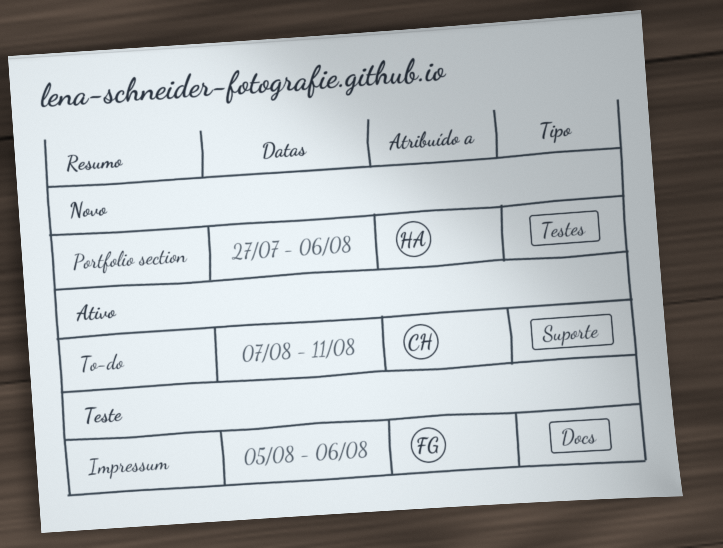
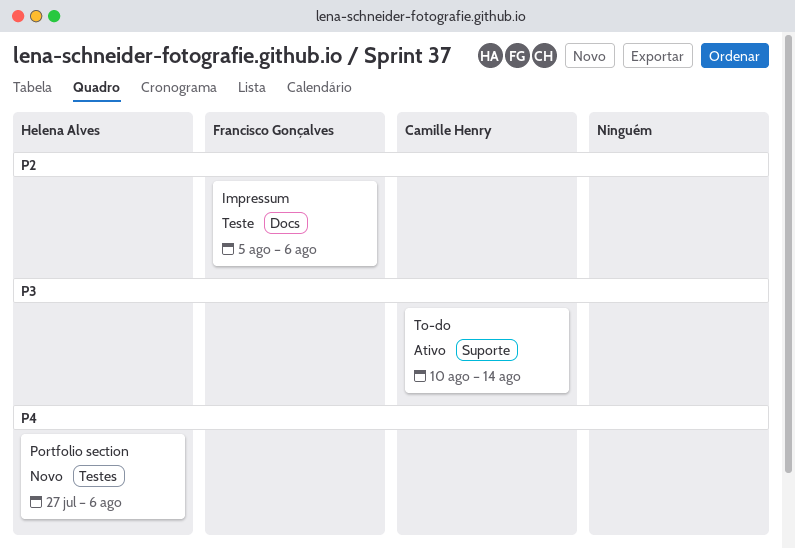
To-do, start: Aug 7 -> Aug 10
To-do, due: Aug 11 -> Aug 14

